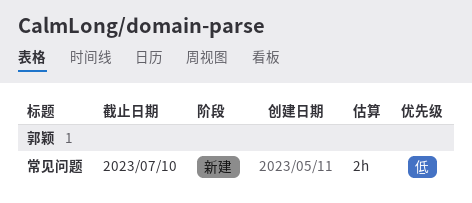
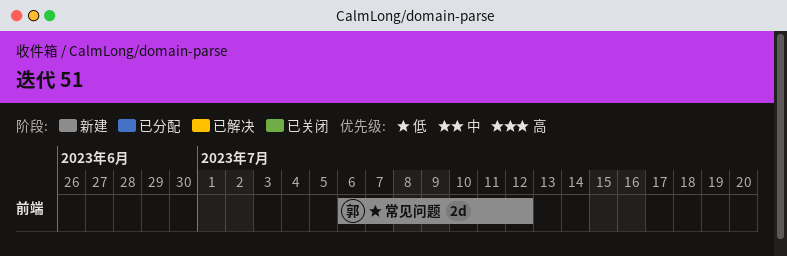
常见问题, estimate: 2h -> 2d
常见问题, due: Jul 10 -> Jul 12

